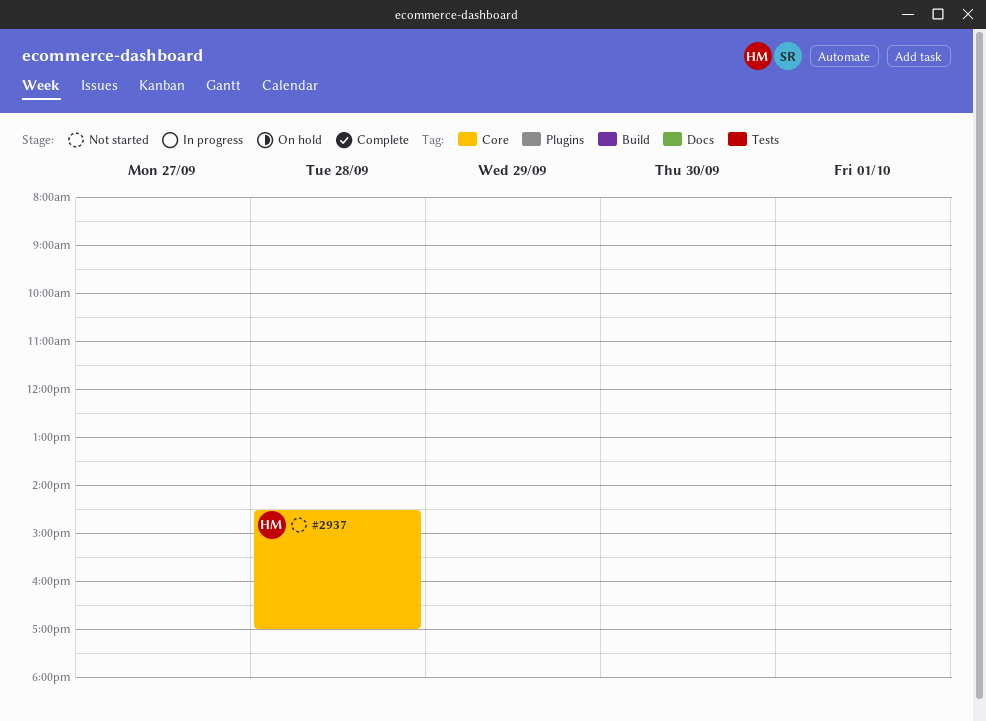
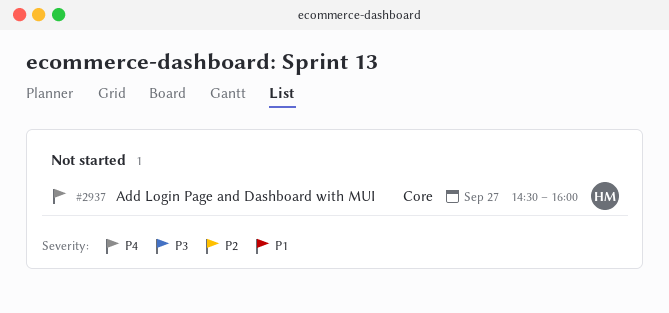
#2937, day: Sep 28 -> Sep 27
#2937, ends: 17:00 -> 16:00

